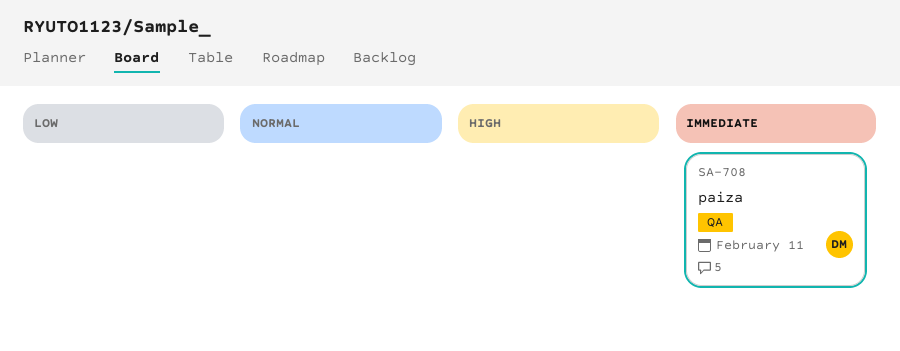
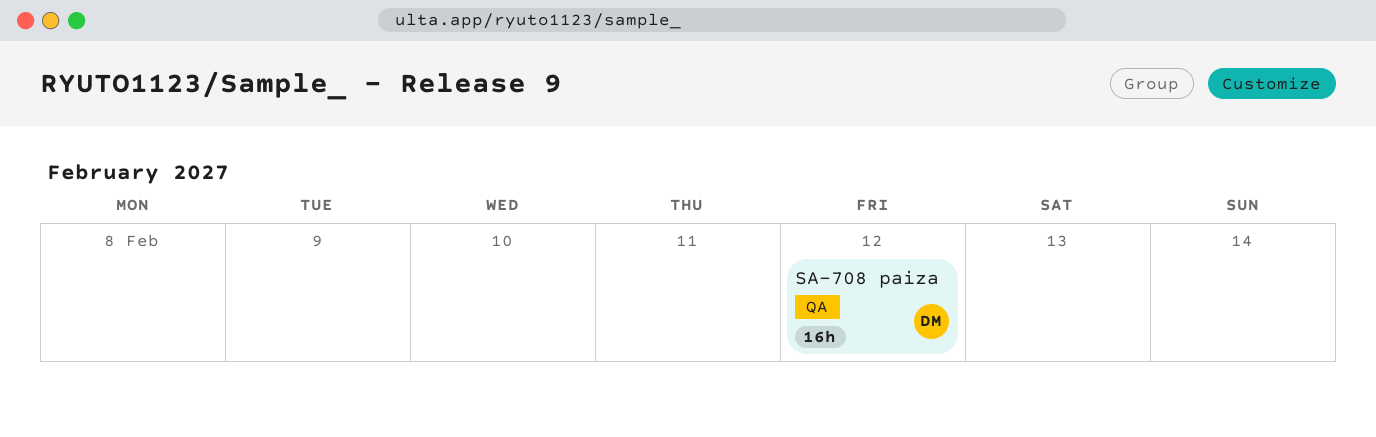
SA-708, due: Feb 11 -> Feb 12

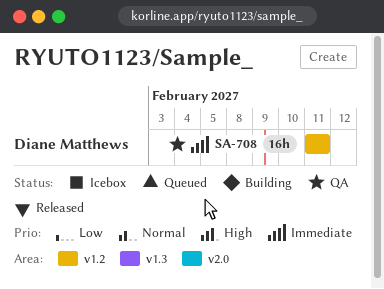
SA-708, due: Feb 12 -> Feb 11

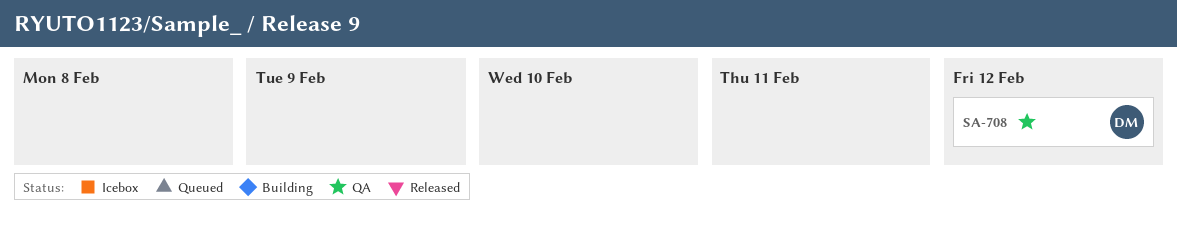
SA-708, due: Feb 11 -> Feb 12

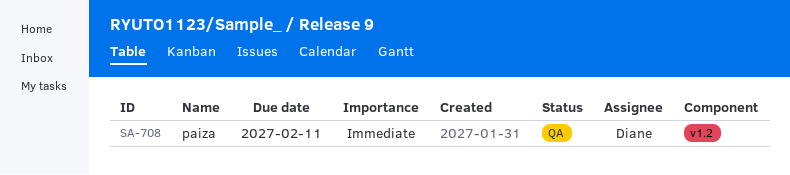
SA-708, due: Feb 12 -> Feb 11

